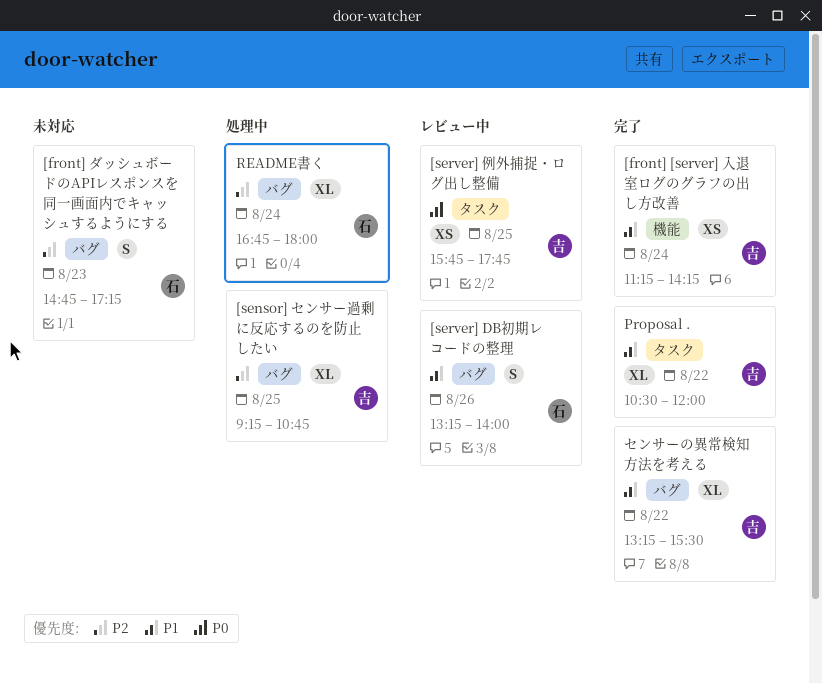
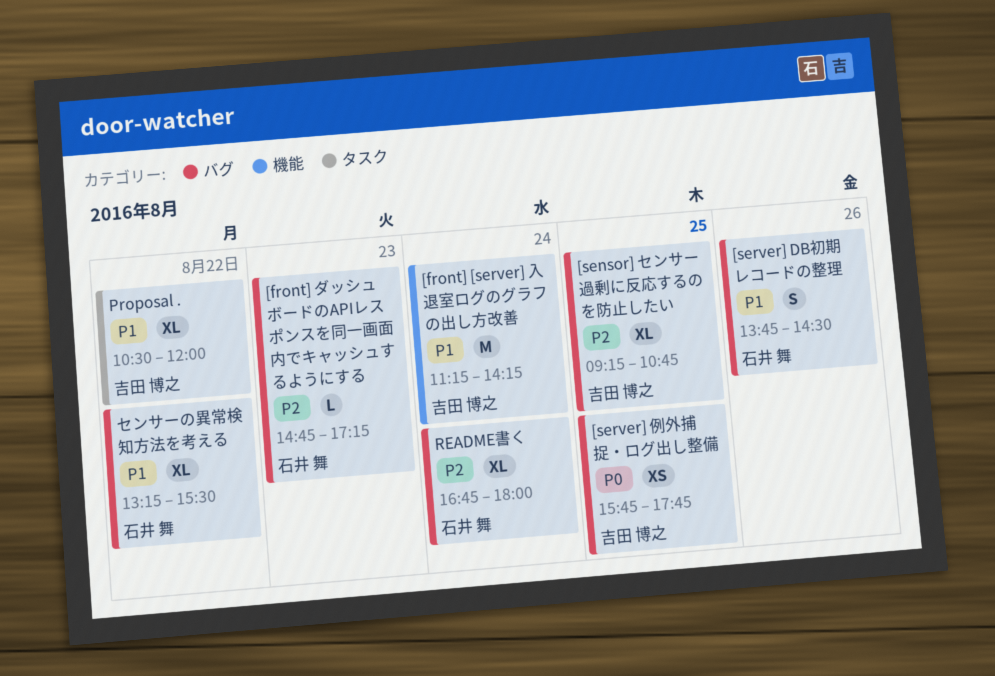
[front] [server] 入退室ログのグラフの出し方改善, estimate: XS -> M
[front] ダッシュボードのAPIレスポンスを同一画面内でキャッシュするようにする, estimate: S -> L
[server] DB初期レコードの整理, begins: 13:15 -> 13:45
[server] DB初期レコードの整理, ends: 14:00 -> 14:30
[server] 例外捕捉・ログ出し整備, label: タスク -> バグ
センサーの異常検知方法を考える, owner: 吉田 博之 -> 石井 舞

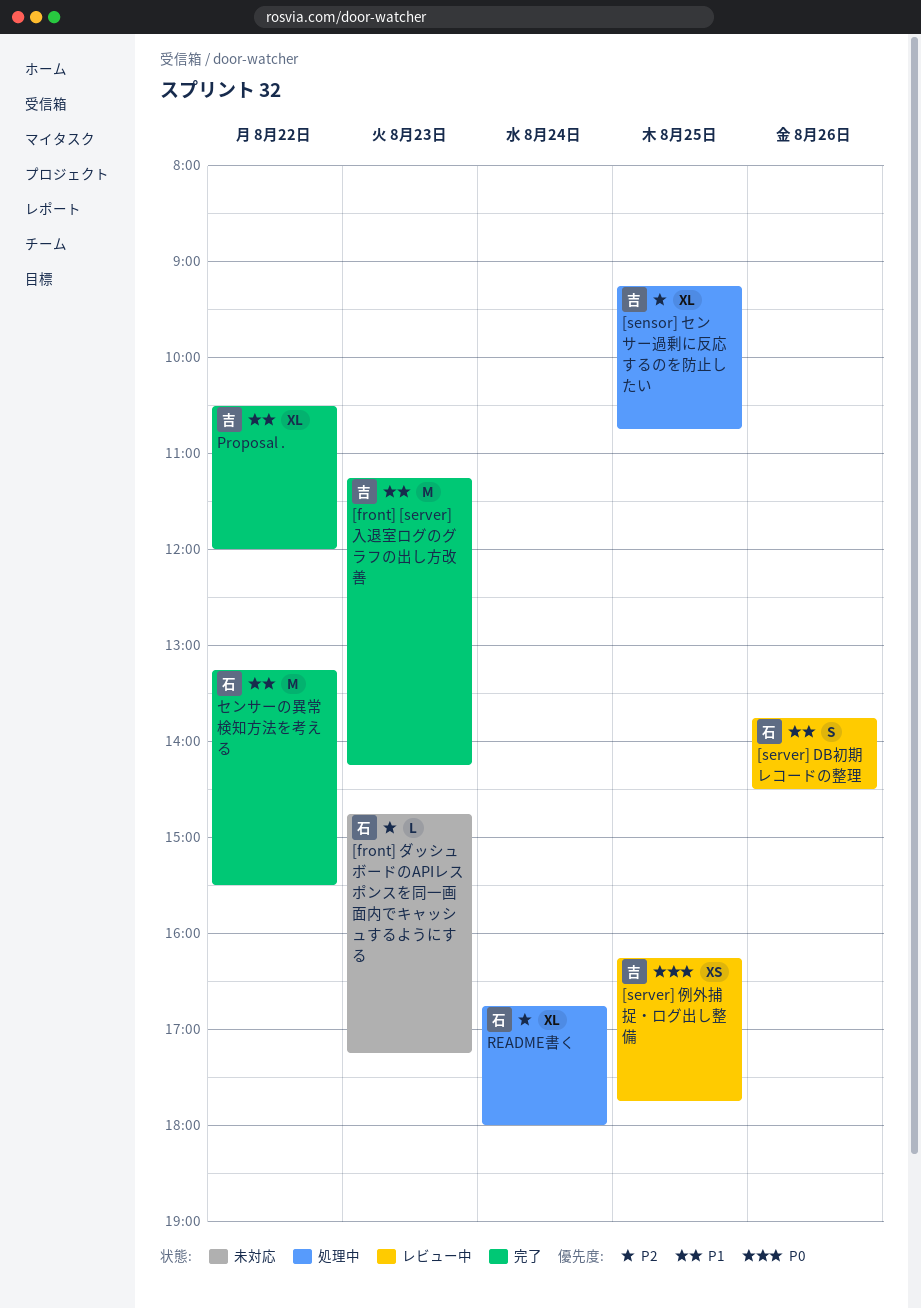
[front] [server] 入退室ログのグラフの出し方改善, day: Aug 24 -> Aug 23
[server] 例外捕捉・ログ出し整備, begins: 15:45 -> 16:15
センサーの異常検知方法を考える, estimate: XL -> M

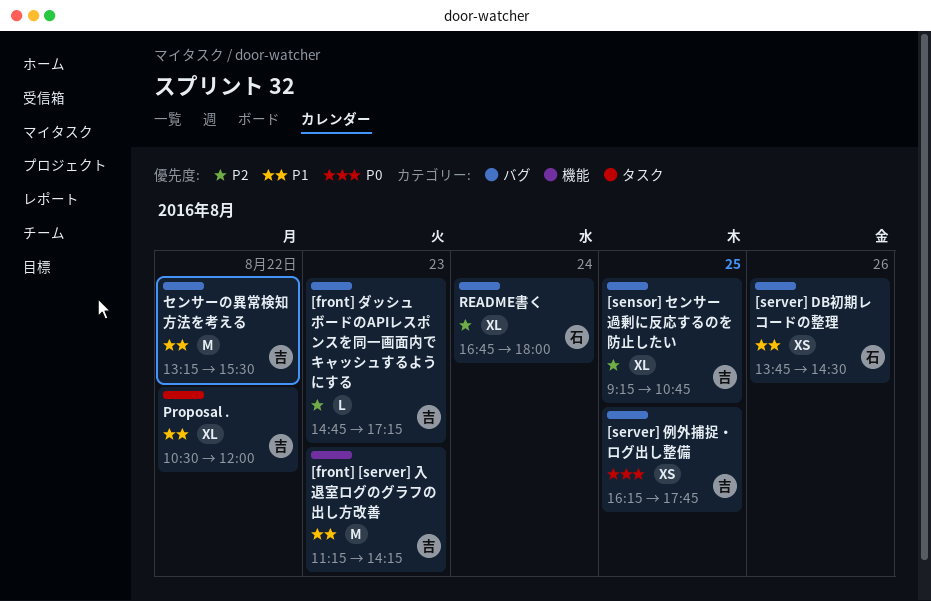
[front] ダッシュボードのAPIレスポンスを同一画面内でキャッシュするようにする, owner: 石 -> 吉
[server] DB初期レコードの整理, estimate: S -> XS
センサーの異常検知方法を考える, owner: 石 -> 吉

